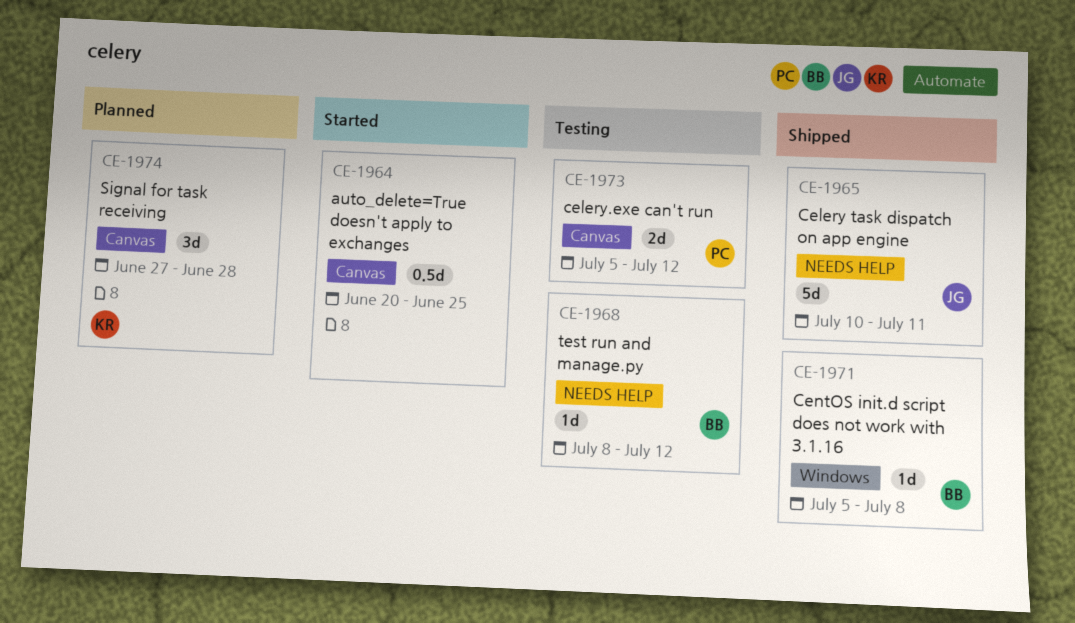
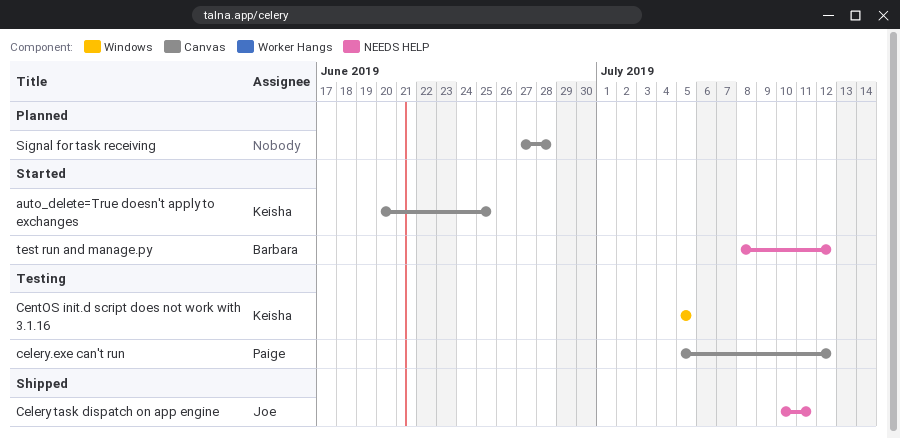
auto_delete=True doesn't apply to exchanges, owner: none -> Keisha
CentOS init.d script does not work with 3.1.16, status: Shipped -> Testing
CentOS init.d script does not work with 3.1.16, owner: Barbara -> Keisha
CentOS init.d script does not work with 3.1.16, due: Jul 8 -> Jul 5
Signal for task receiving, owner: Keisha -> none
test run and manage.py, status: Testing -> Started

